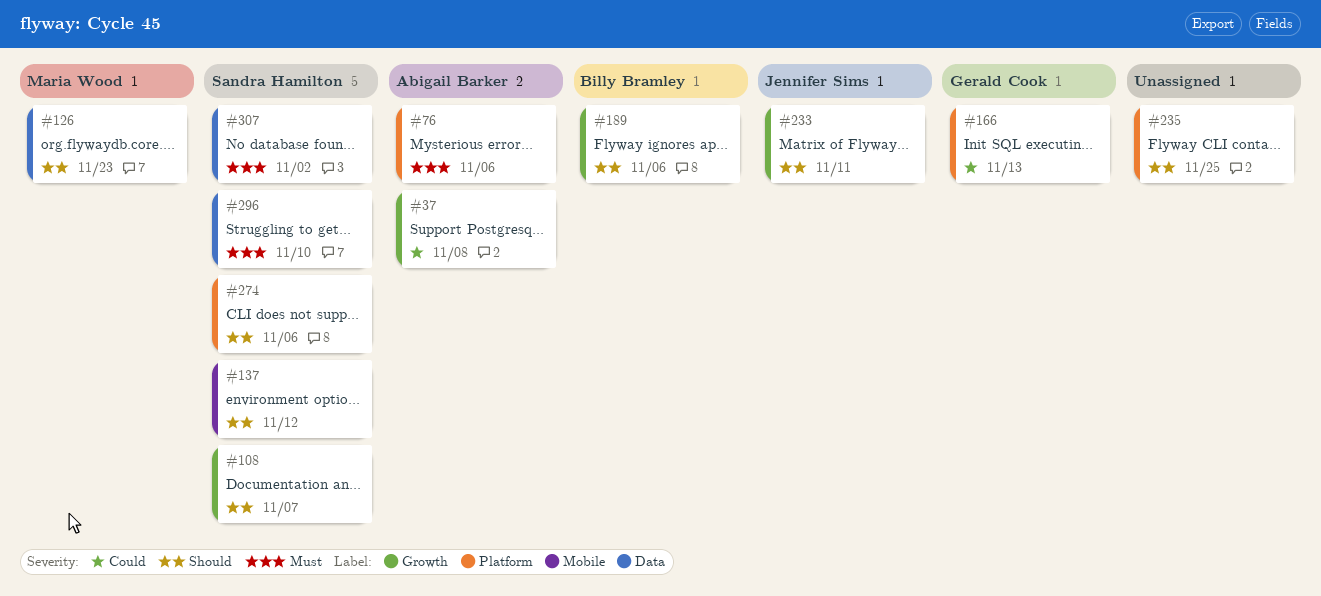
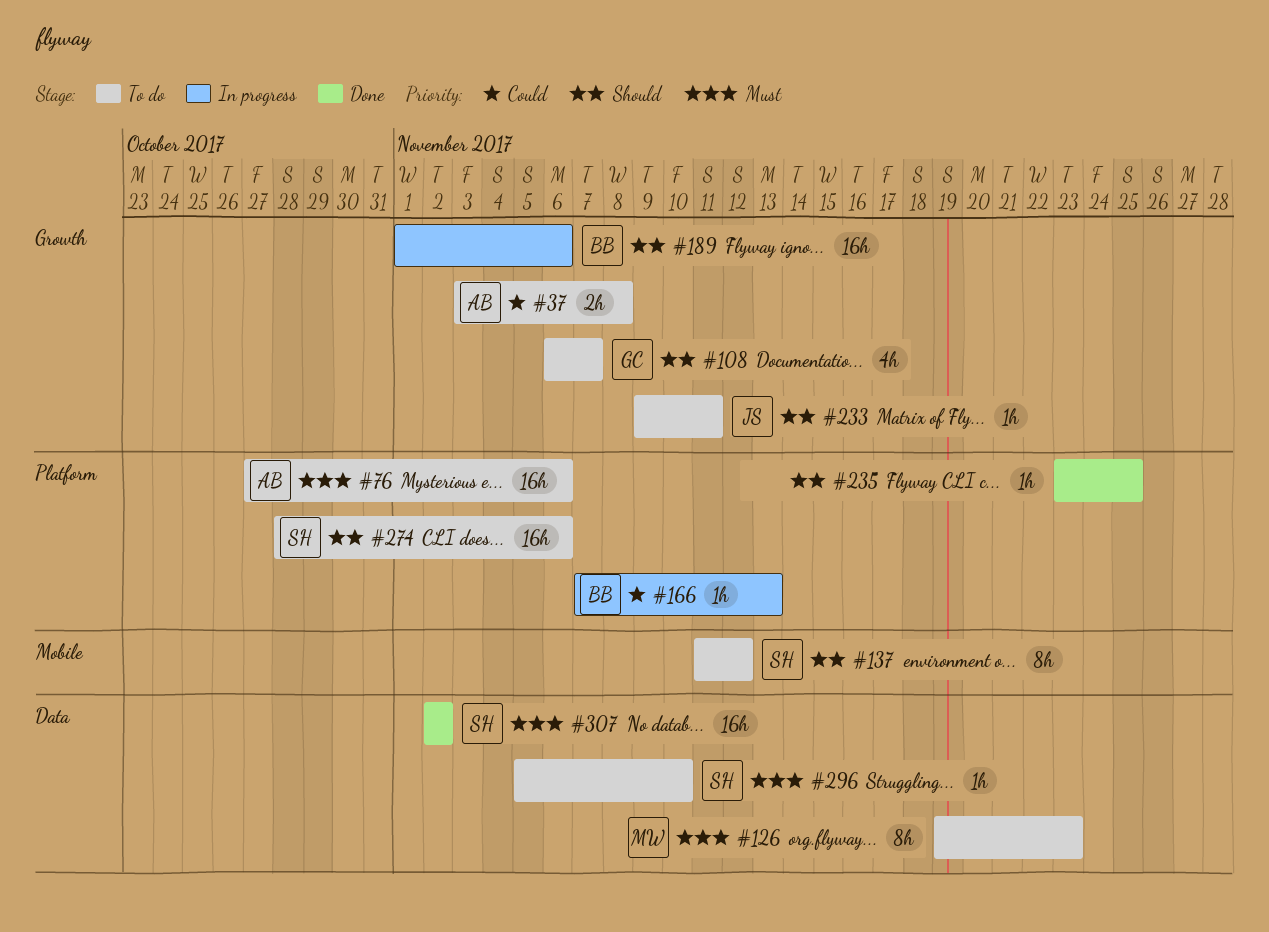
#108, owner: Sandra Hamilton -> Gerald Cook
#126, priority: Should -> Must
#166, owner: Gerald Cook -> Billy Bramley

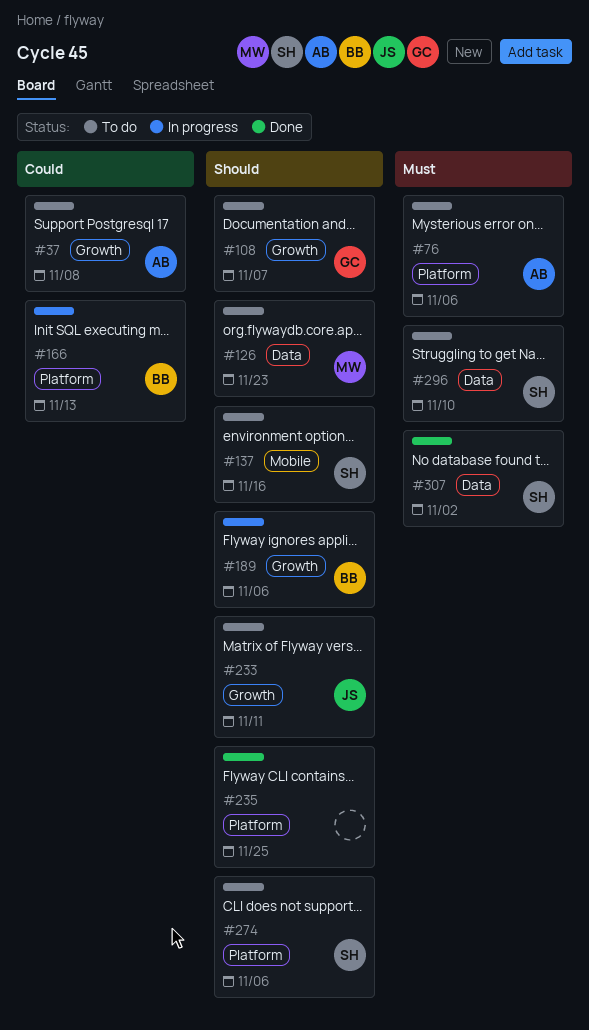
#126, priority: Must -> Should
#137, due: Nov 12 -> Nov 16

